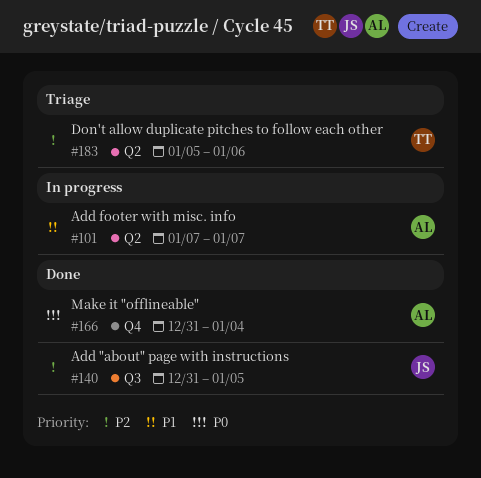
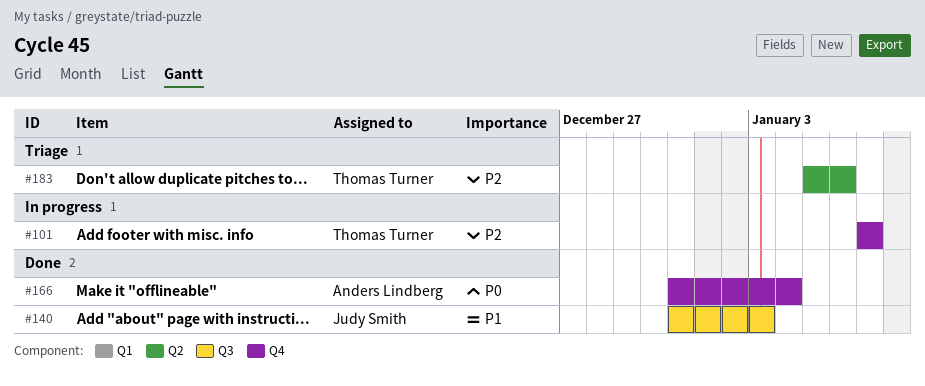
#101, owner: Anders Lindberg -> Thomas Turner
#101, priority: P1 -> P2
#101, label: Q2 -> Q4
#140, priority: P2 -> P1
#140, due: Jan 5 -> Jan 3

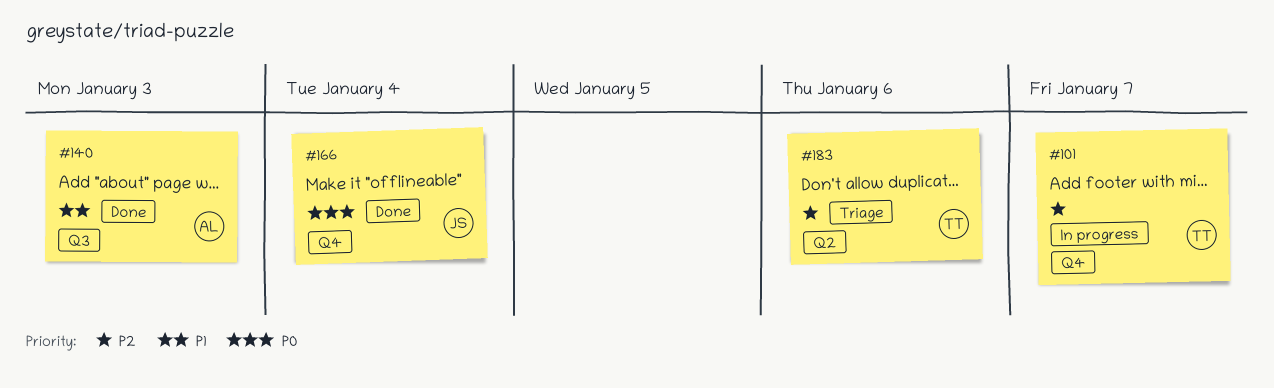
#140, owner: Judy Smith -> Anders Lindberg
#166, owner: Anders Lindberg -> Judy Smith

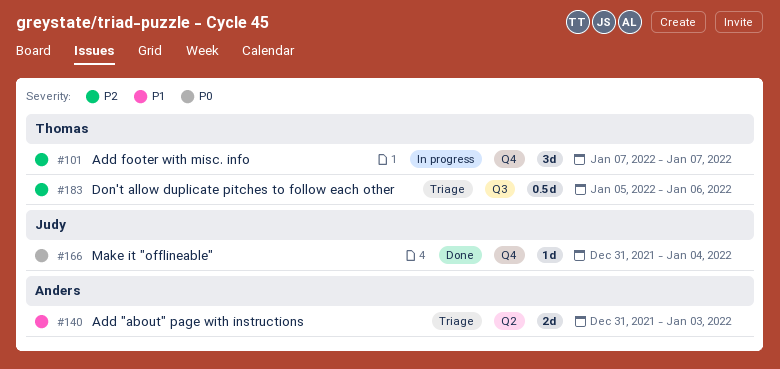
#140, status: Done -> Triage
#140, label: Q3 -> Q2
#183, label: Q2 -> Q3

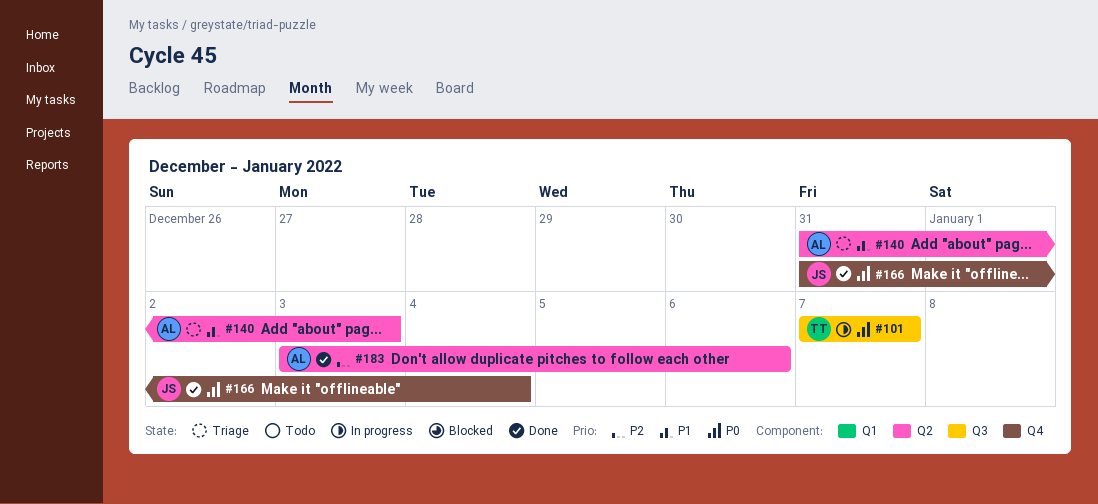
#101, priority: P2 -> P0
#101, label: Q4 -> Q3
#183, status: Triage -> Done
#183, owner: Thomas -> Anders
#183, label: Q3 -> Q2
#183, start: Jan 5 -> Jan 3

